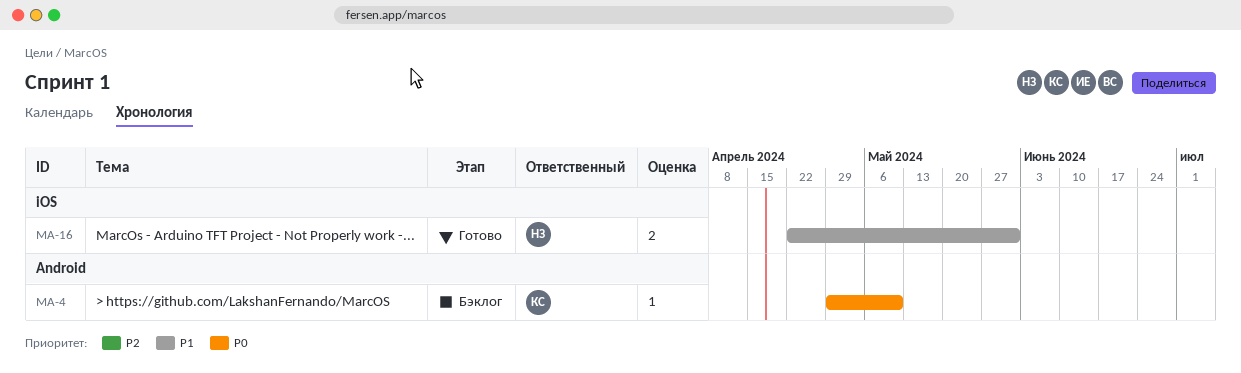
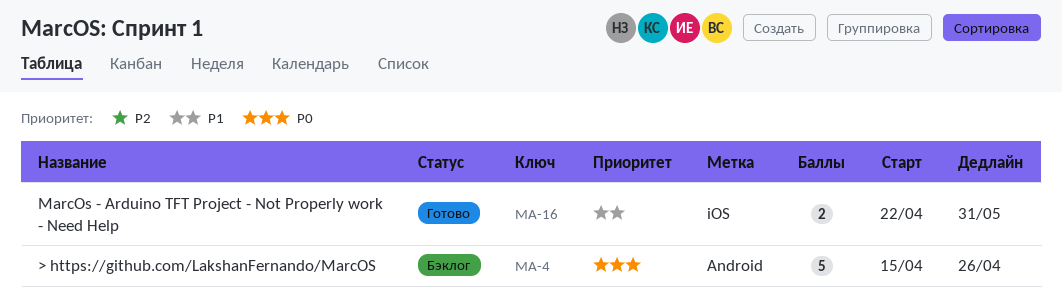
MA-4, estimate: 1 -> 5
MA-4, start: Apr 29 -> Apr 15
MA-4, due: May 10 -> Apr 26

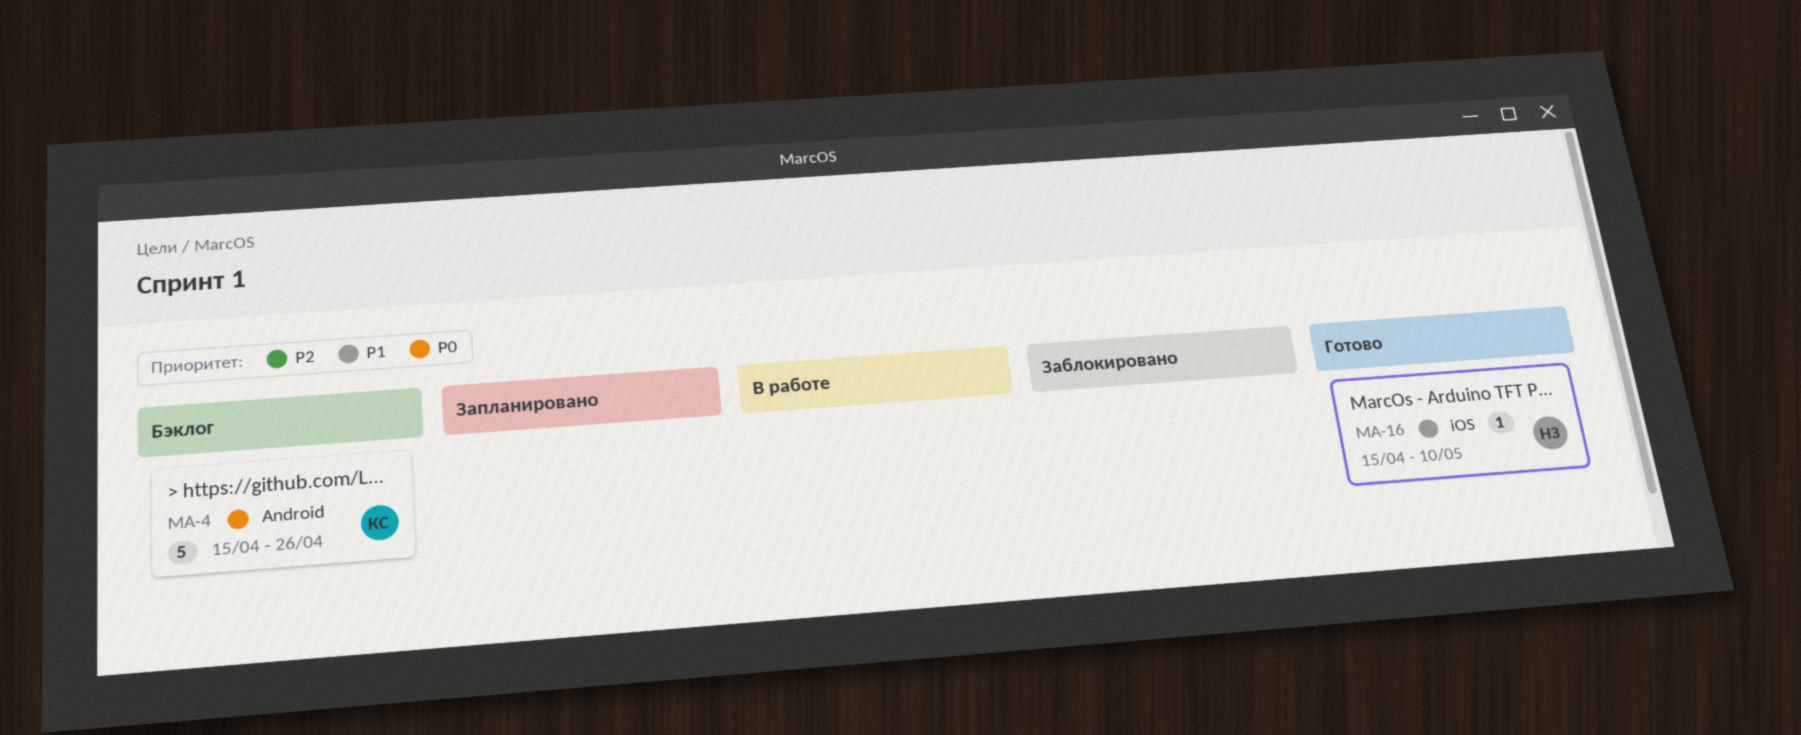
MA-16, estimate: 2 -> 1
MA-16, start: Apr 22 -> Apr 15
MA-16, due: May 31 -> May 10

